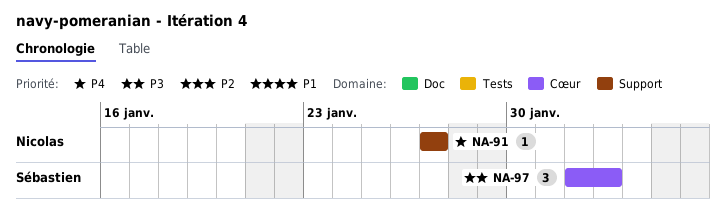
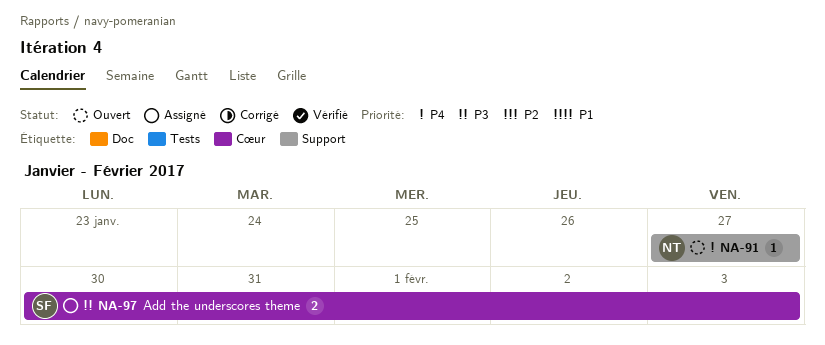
NA-97, estimate: 3 -> 2
NA-97, start: Feb 1 -> Jan 30
NA-97, due: Feb 2 -> Feb 3

